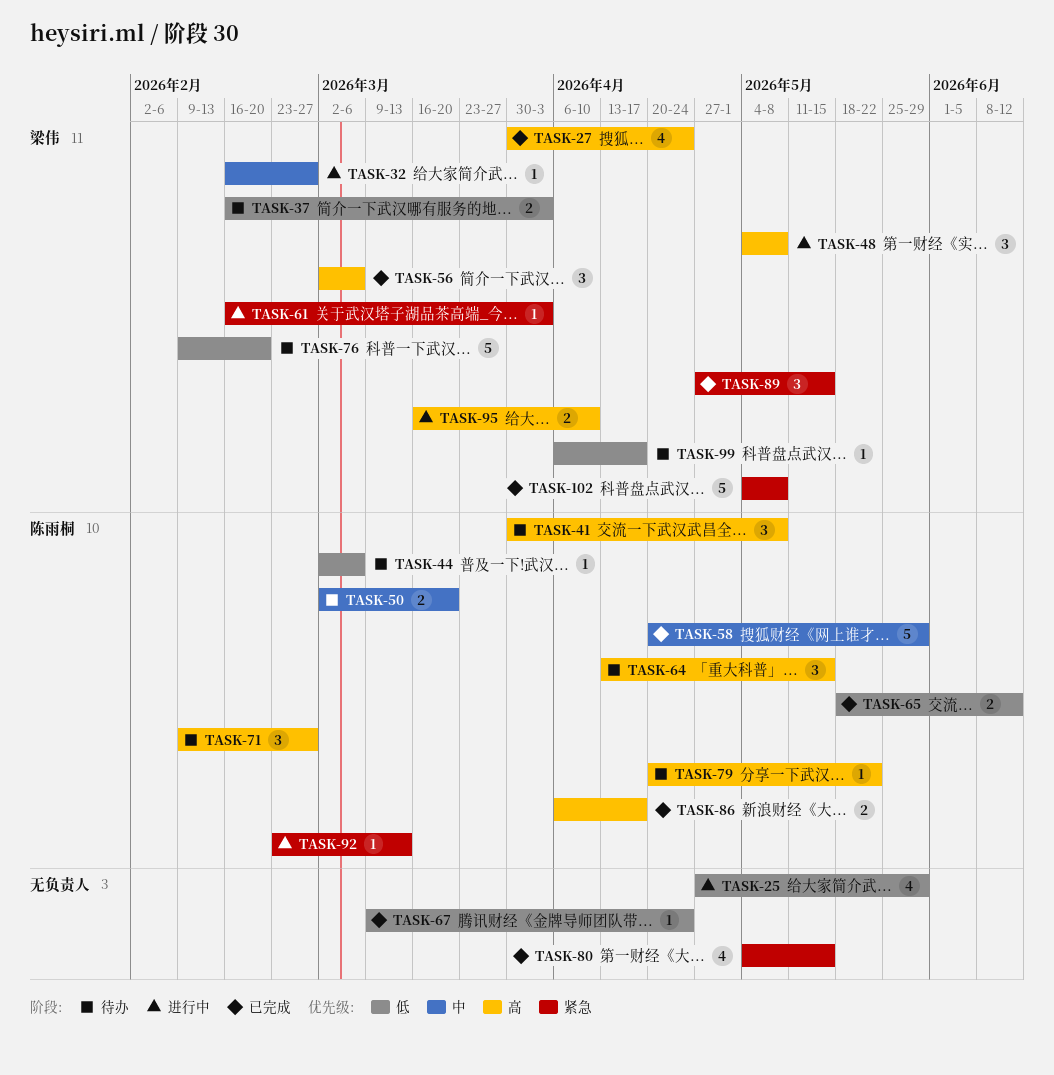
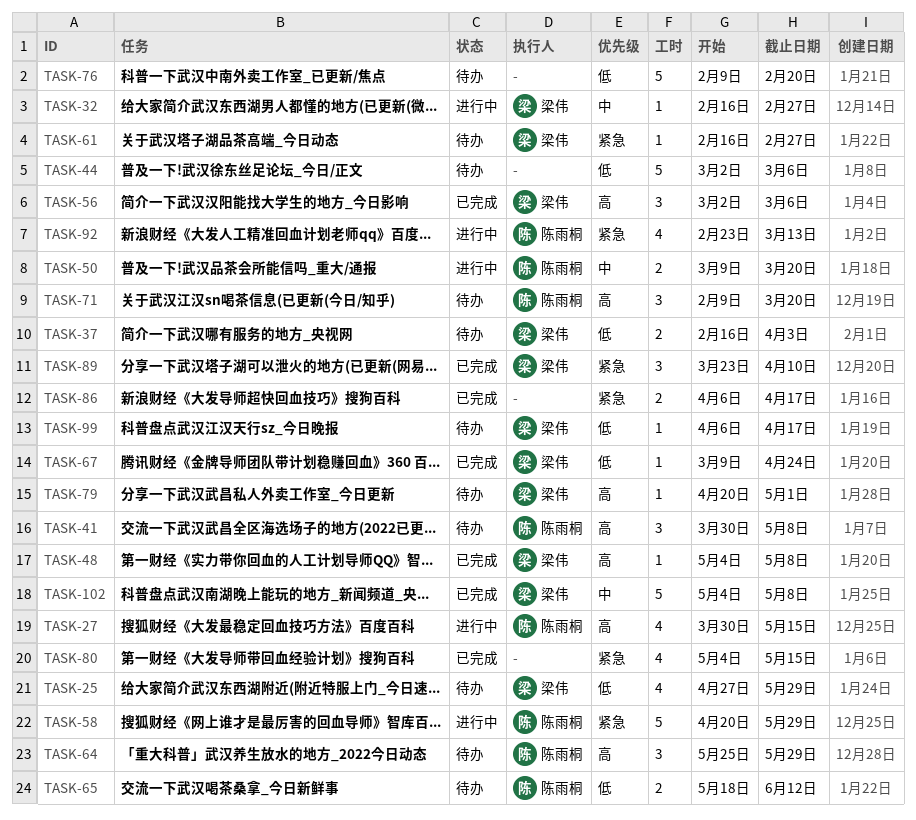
TASK-25, status: 进行中 -> 待办
TASK-25, owner: none -> 梁伟
TASK-27, status: 已完成 -> 进行中
TASK-27, owner: 梁伟 -> 陈雨桐
TASK-27, due: Apr 24 -> May 15
TASK-44, owner: 陈雨桐 -> none
TASK-44, estimate: 1 -> 5
TASK-48, status: 进行中 -> 已完成
TASK-48, estimate: 3 -> 1
TASK-50, status: 待办 -> 进行中
TASK-50, start: Mar 2 -> Mar 9
TASK-58, status: 已完成 -> 进行中
TASK-58, priority: 中 -> 紧急
TASK-61, status: 进行中 -> 待办
TASK-61, due: Apr 3 -> Feb 27
TASK-64, start: Apr 13 -> May 25
TASK-64, due: May 15 -> May 29
TASK-65, status: 已完成 -> 待办
TASK-67, owner: none -> 梁伟
TASK-71, due: Feb 27 -> Mar 20
TASK-76, owner: 梁伟 -> none
TASK-79, owner: 陈雨桐 -> 梁伟
TASK-79, due: May 22 -> May 1
TASK-86, owner: 陈雨桐 -> none
TASK-86, priority: 高 -> 紧急
TASK-89, start: Apr 27 -> Mar 23
TASK-89, due: May 15 -> Apr 10
TASK-92, estimate: 1 -> 4
TASK-95: present -> none
TASK-102, priority: 紧急 -> 中

